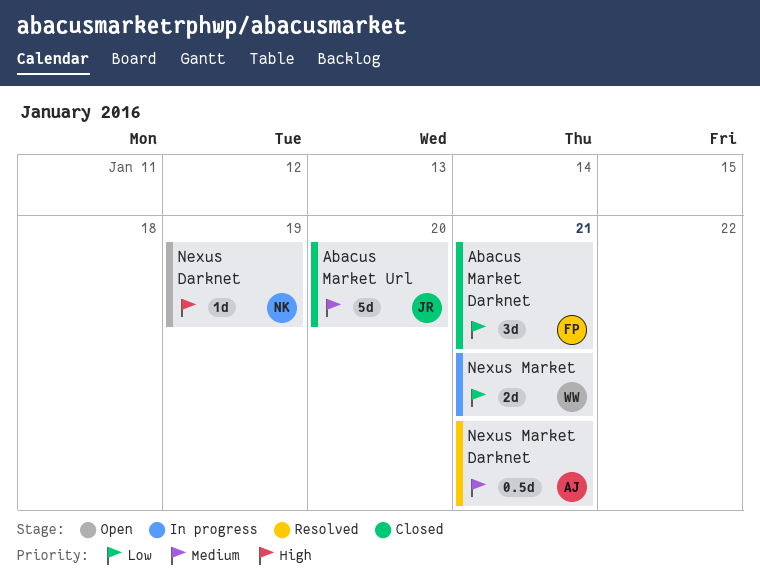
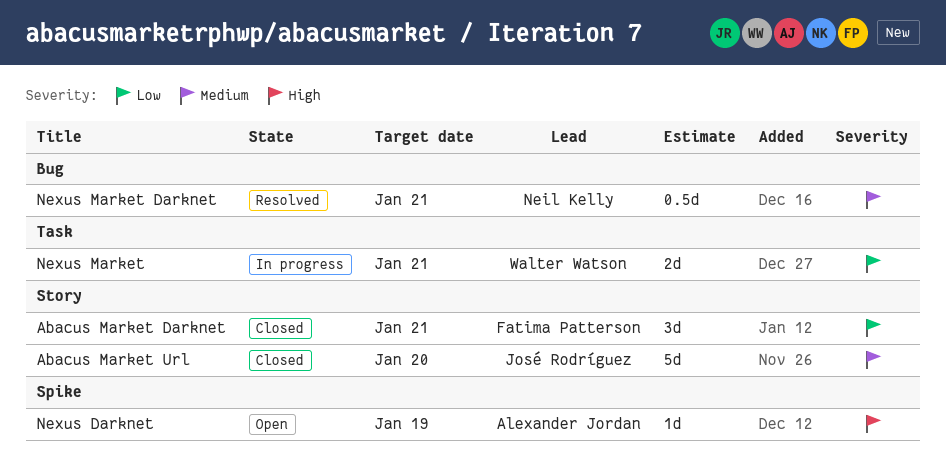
Nexus Darknet, owner: Neil Kelly -> Alexander Jordan
Nexus Market Darknet, owner: Alexander Jordan -> Neil Kelly

